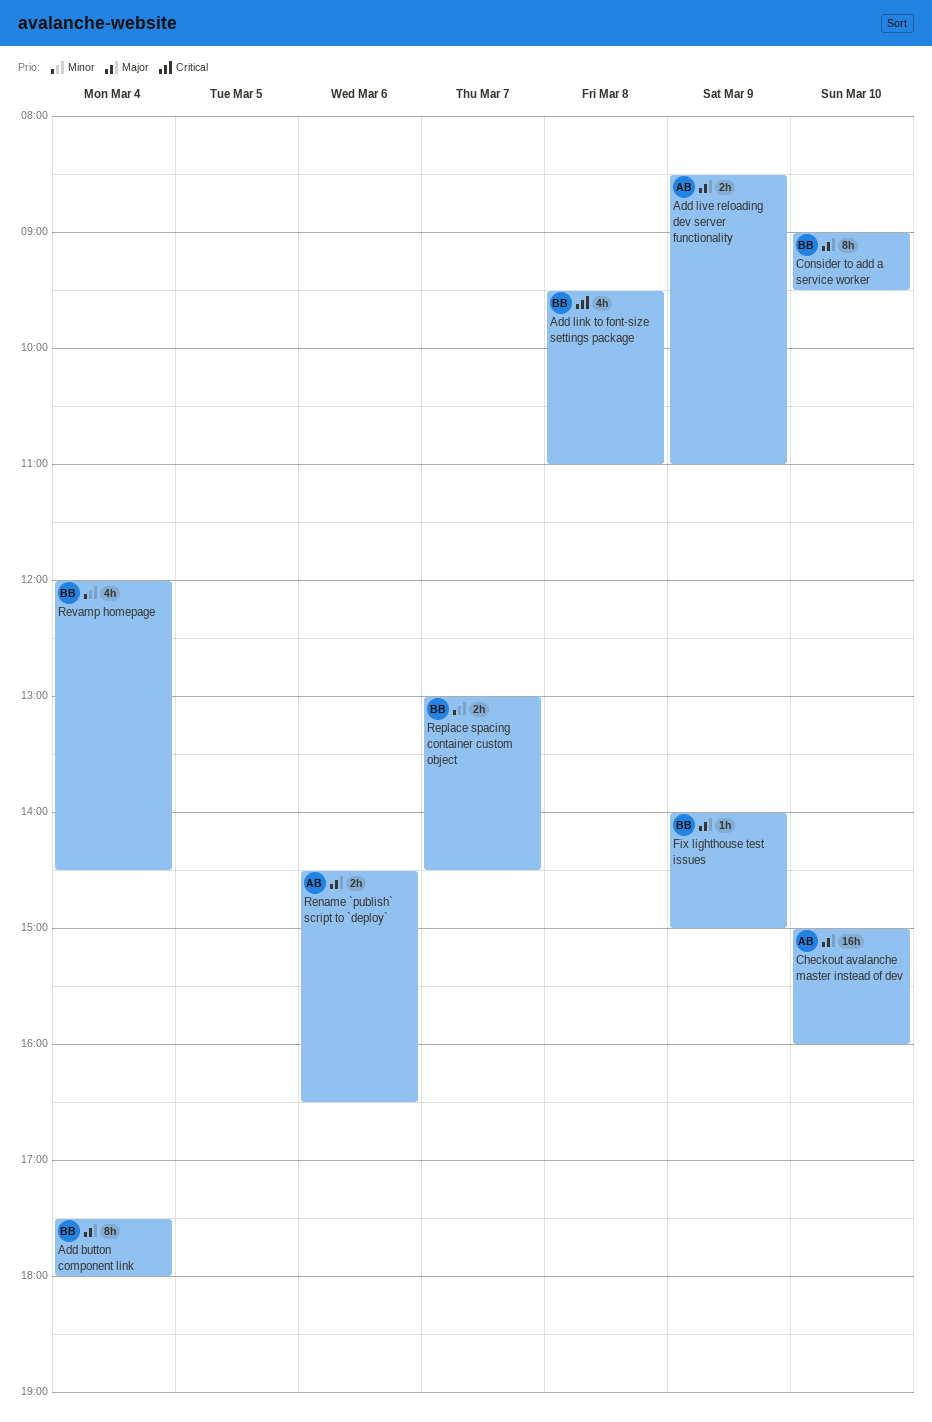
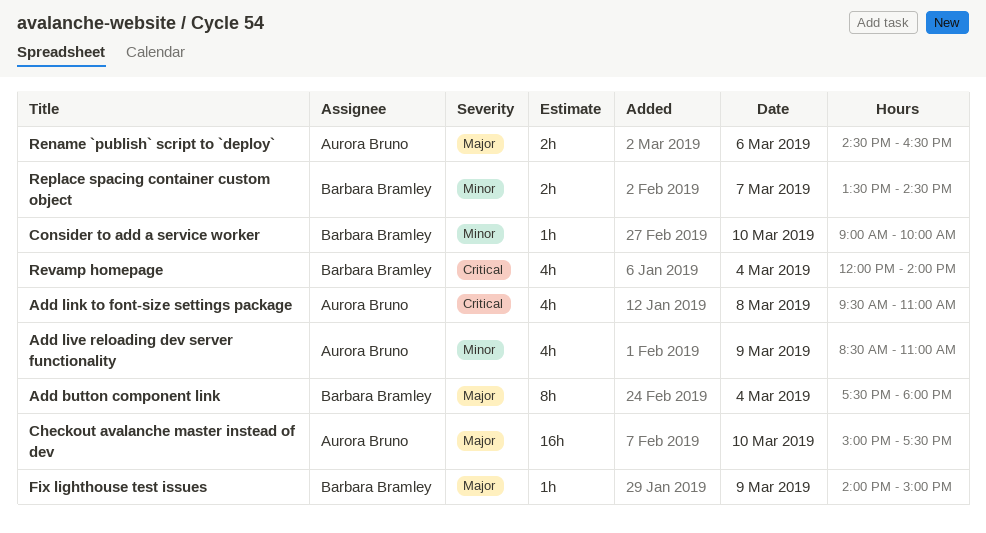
Add link to font-size settings package, owner: Barbara Bramley -> Aurora Bruno
Add live reloading dev server functionality, priority: Major -> Minor
Add live reloading dev server functionality, estimate: 2h -> 4h
Checkout avalanche master instead of dev, ends: 16:00 -> 17:30
Consider to add a service worker, priority: Major -> Minor
Consider to add a service worker, estimate: 8h -> 1h
Consider to add a service worker, ends: 09:30 -> 10:00
Replace spacing container custom object, begins: 13:00 -> 13:30
Revamp homepage, priority: Minor -> Critical
Revamp homepage, ends: 14:30 -> 14:00

